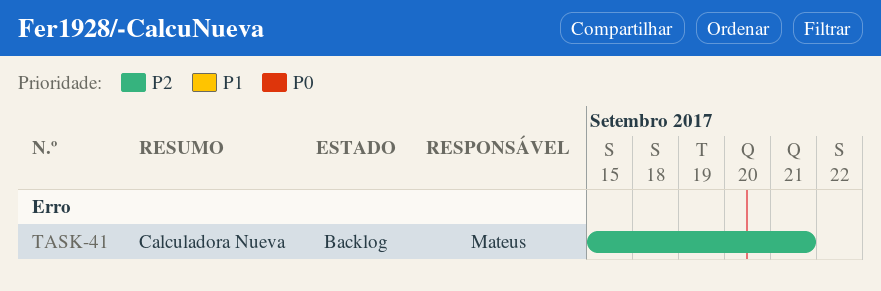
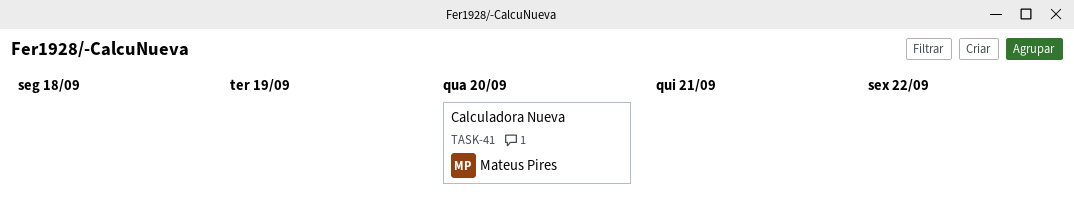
TASK-41, due: Sep 21 -> Sep 20

